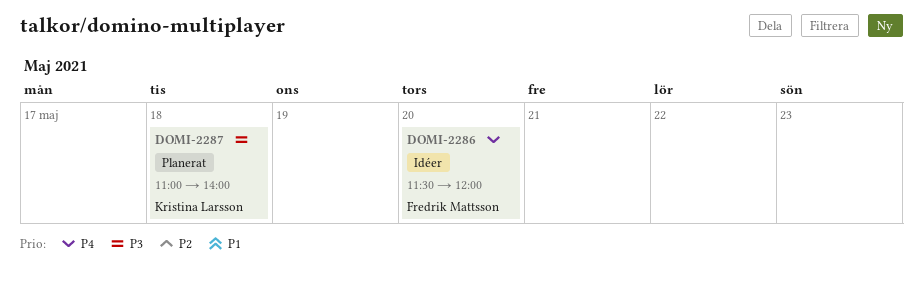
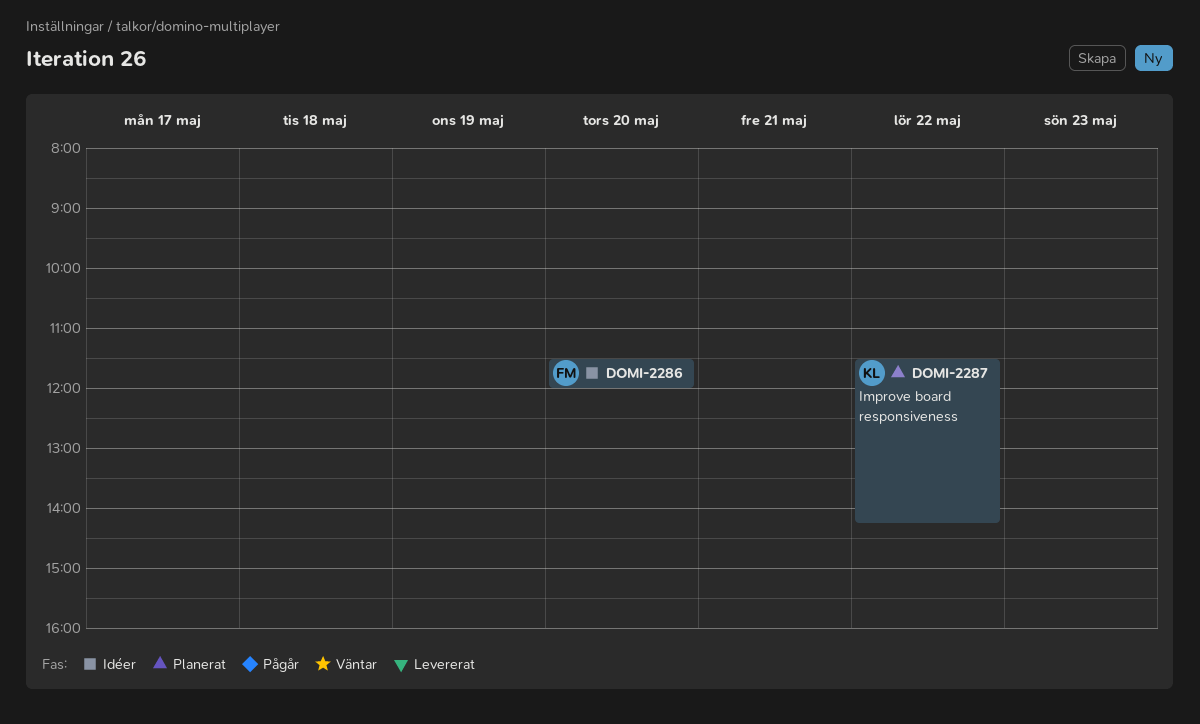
DOMI-2287, day: May 18 -> May 22
DOMI-2287, begins: 11:00 -> 11:30
DOMI-2287, ends: 14:00 -> 14:15

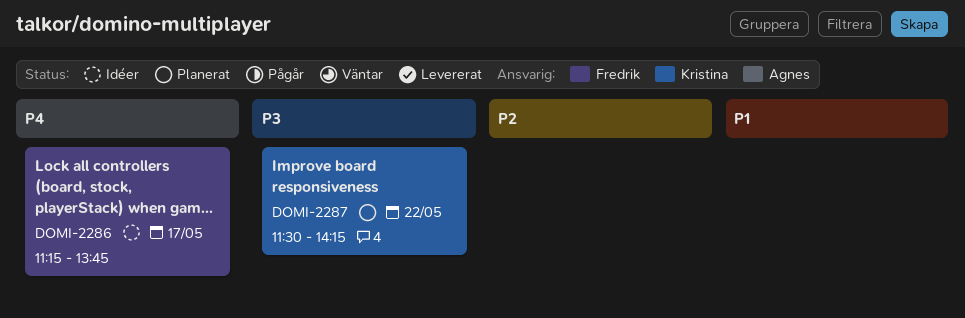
DOMI-2286, day: May 20 -> May 17
DOMI-2286, begins: 11:30 -> 11:15
DOMI-2286, ends: 12:00 -> 13:45

